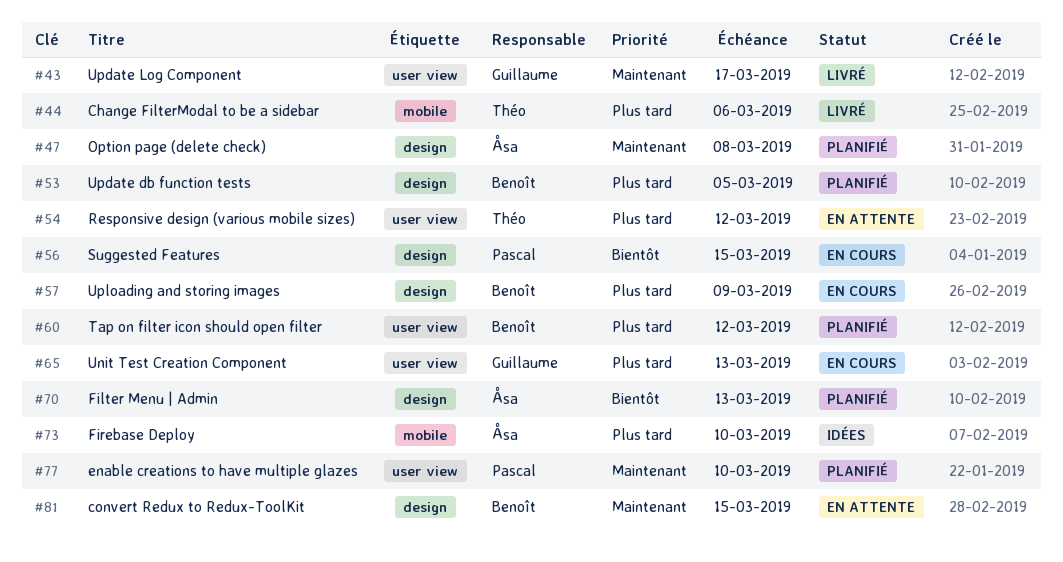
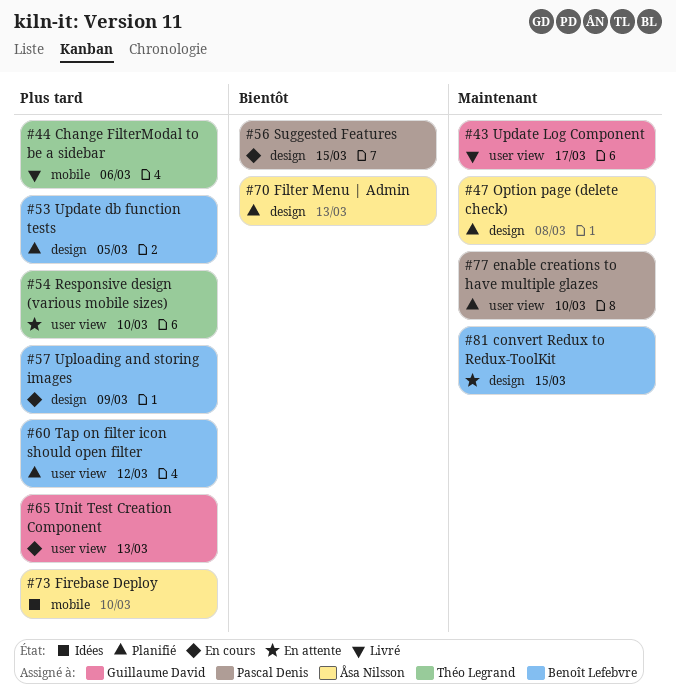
#54, due: Mar 12 -> Mar 10

